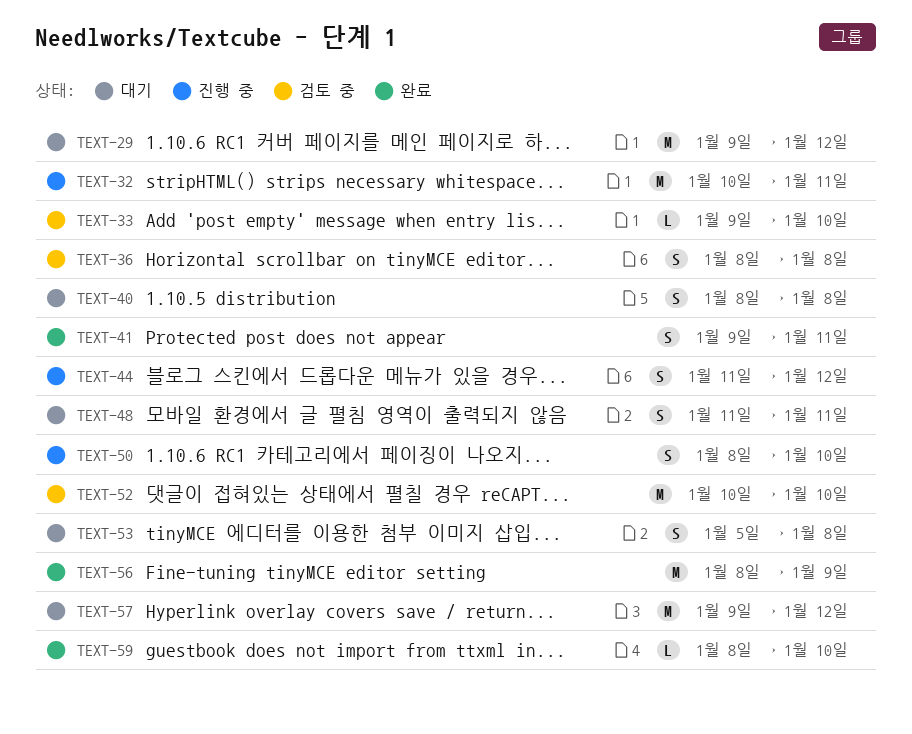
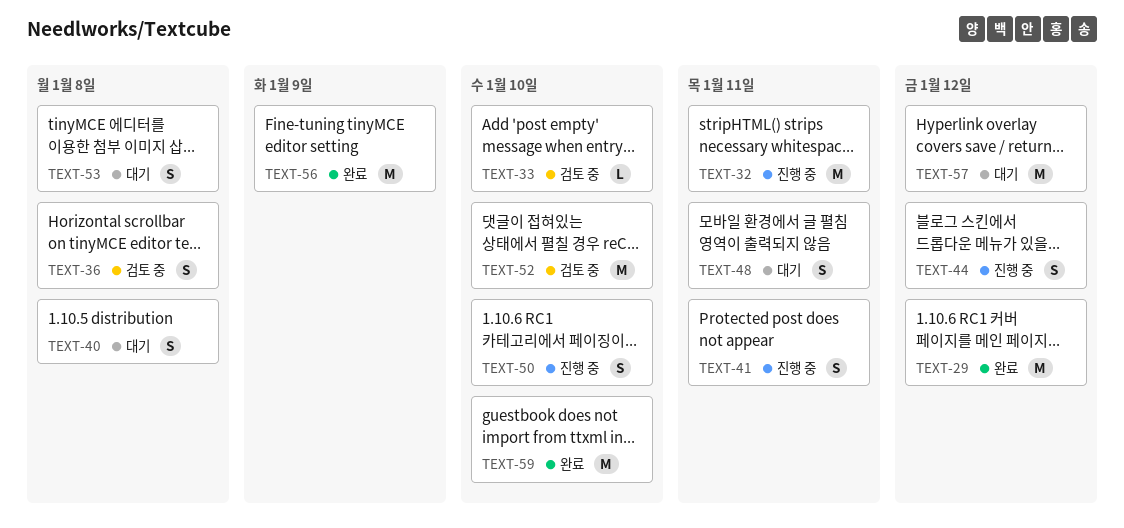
TEXT-29, status: 대기 -> 완료
TEXT-41, status: 완료 -> 진행 중
TEXT-59, estimate: L -> M

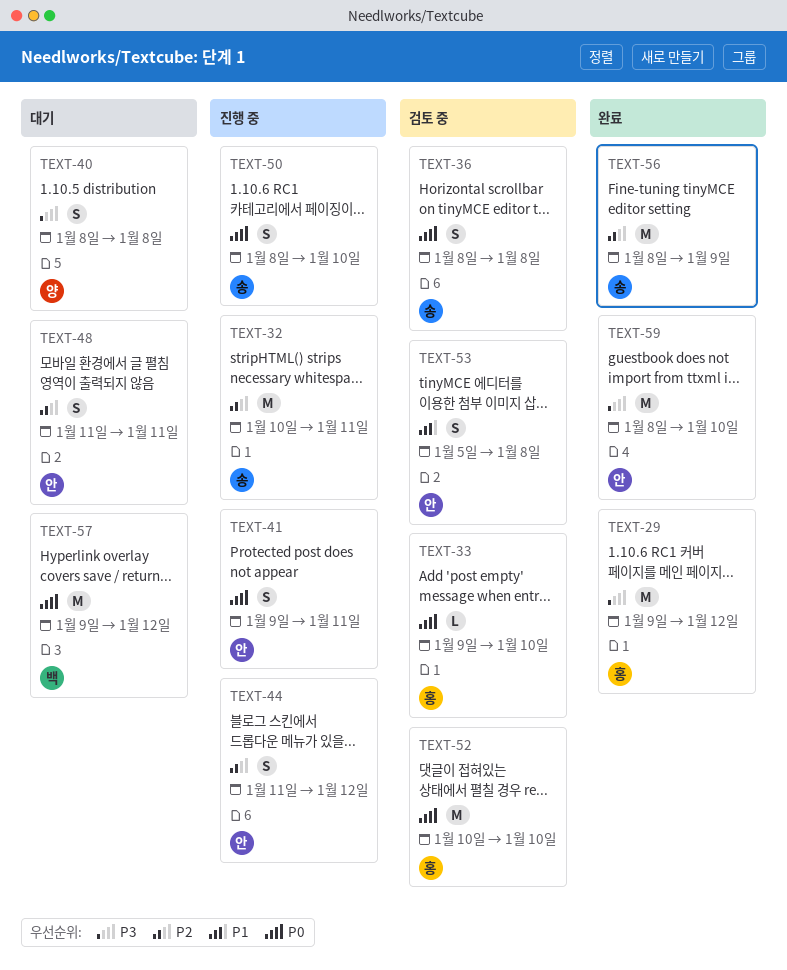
TEXT-53, status: 대기 -> 검토 중

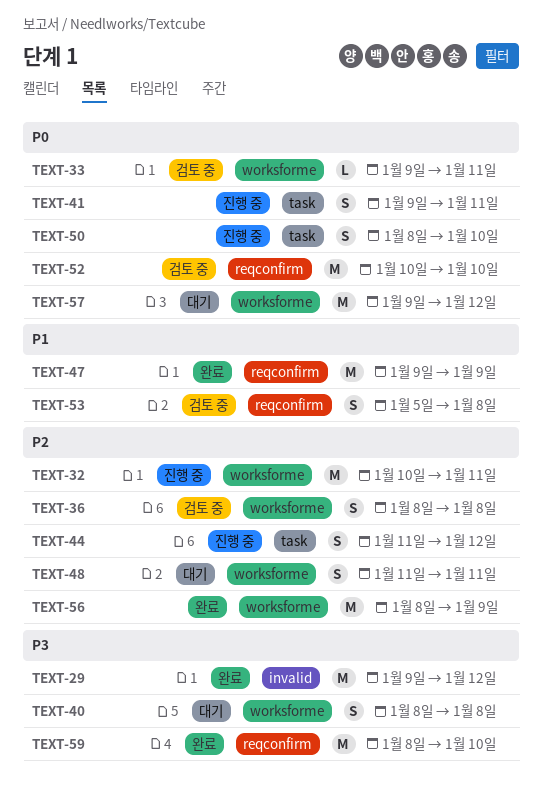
TEXT-33, due: Jan 10 -> Jan 11
TEXT-36, priority: P0 -> P2
TEXT-47: none -> present

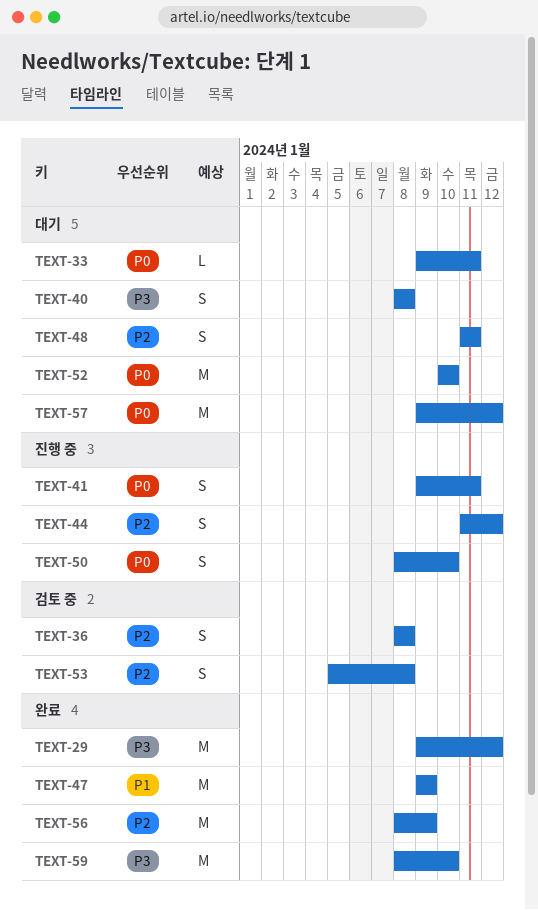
TEXT-32: present -> none
TEXT-33, status: 검토 중 -> 대기
TEXT-52, status: 검토 중 -> 대기
TEXT-53, priority: P1 -> P2

